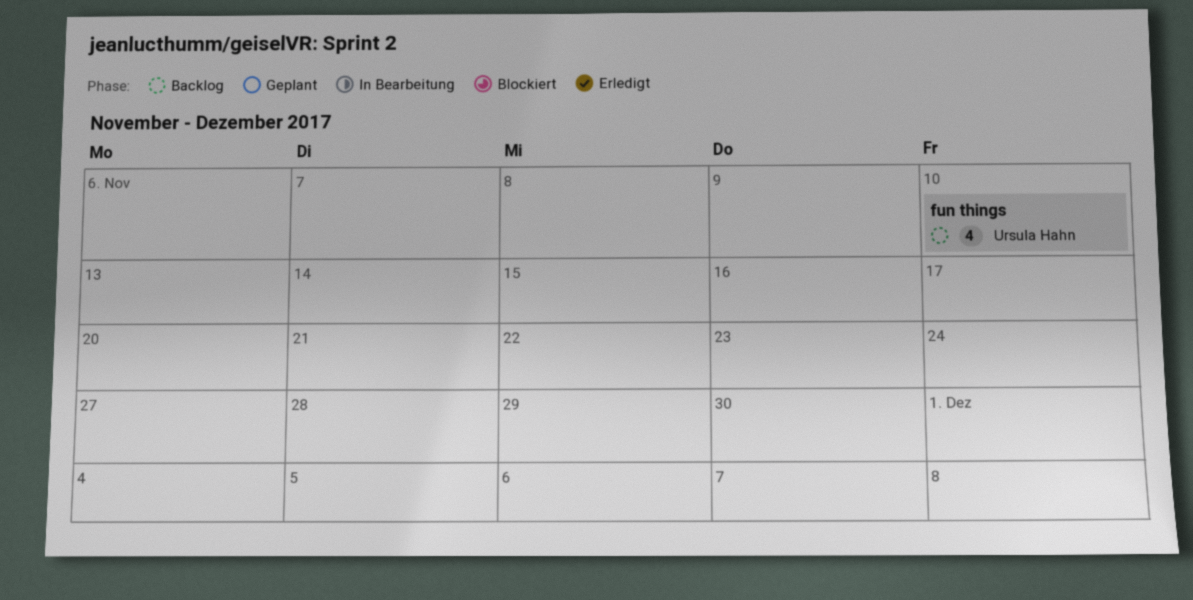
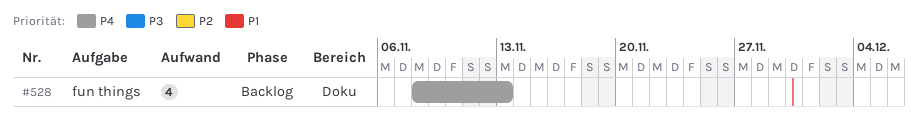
fun things, due: Nov 10 -> Nov 13

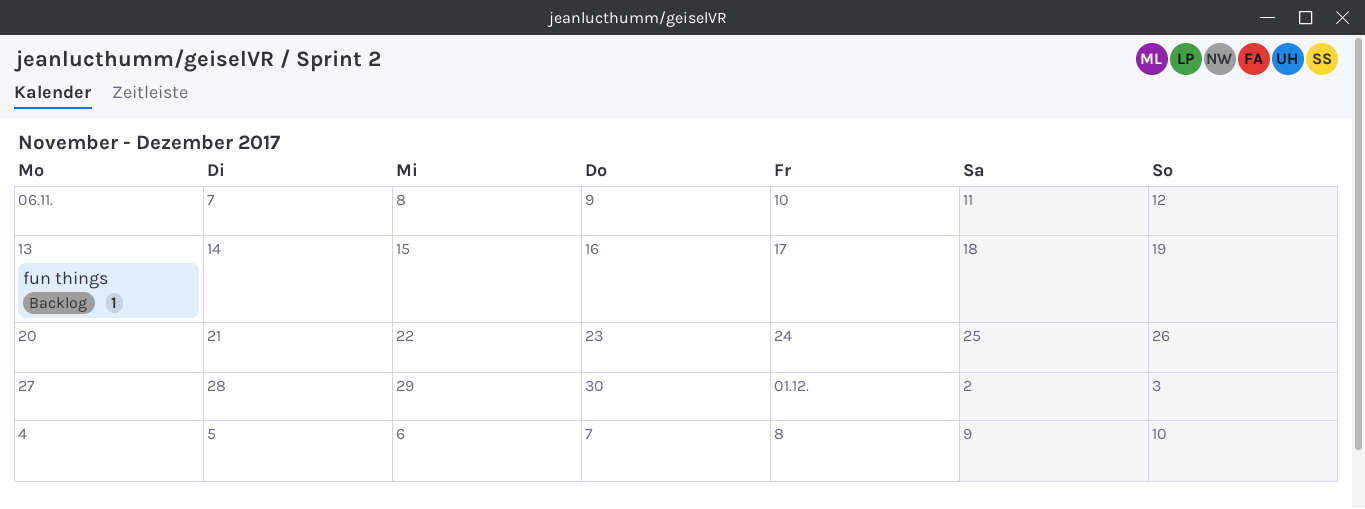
fun things, estimate: 4 -> 1

